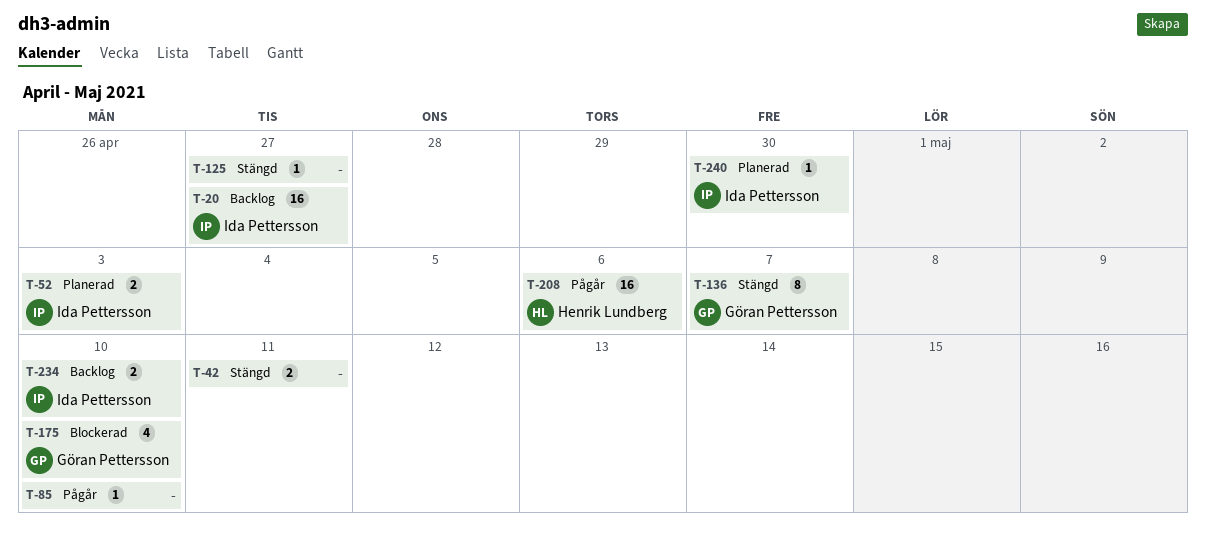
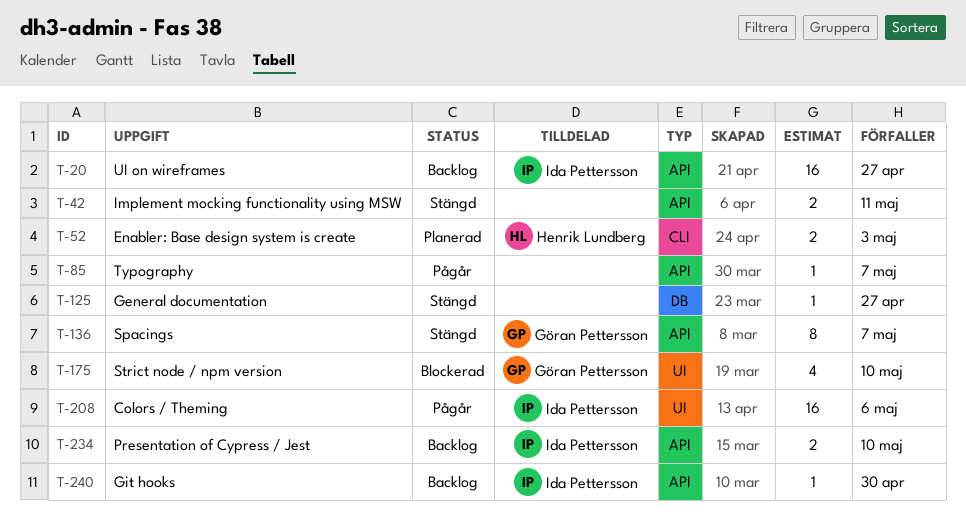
T-52, owner: Ida Pettersson -> Henrik Lundberg
T-85, due: May 10 -> May 7
T-208, owner: Henrik Lundberg -> Ida Pettersson
T-240, status: Planerad -> Backlog

